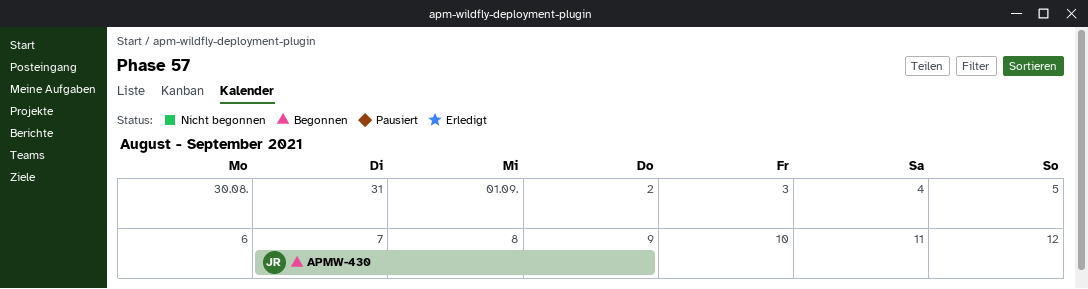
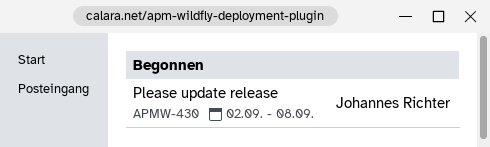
APMW-430, start: Sep 7 -> Sep 2
APMW-430, due: Sep 9 -> Sep 8

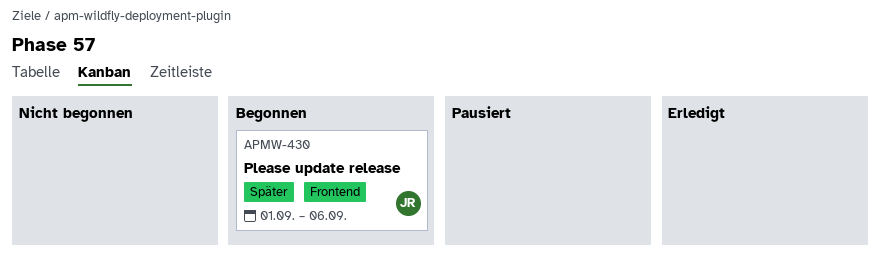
APMW-430, start: Sep 2 -> Sep 1
APMW-430, due: Sep 8 -> Sep 6

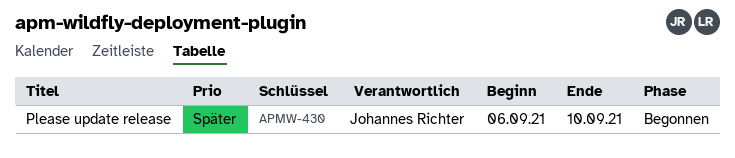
APMW-430, start: Sep 1 -> Sep 6
APMW-430, due: Sep 6 -> Sep 10

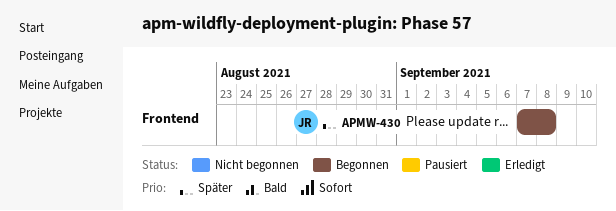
APMW-430, start: Sep 6 -> Sep 7
APMW-430, due: Sep 10 -> Sep 8

